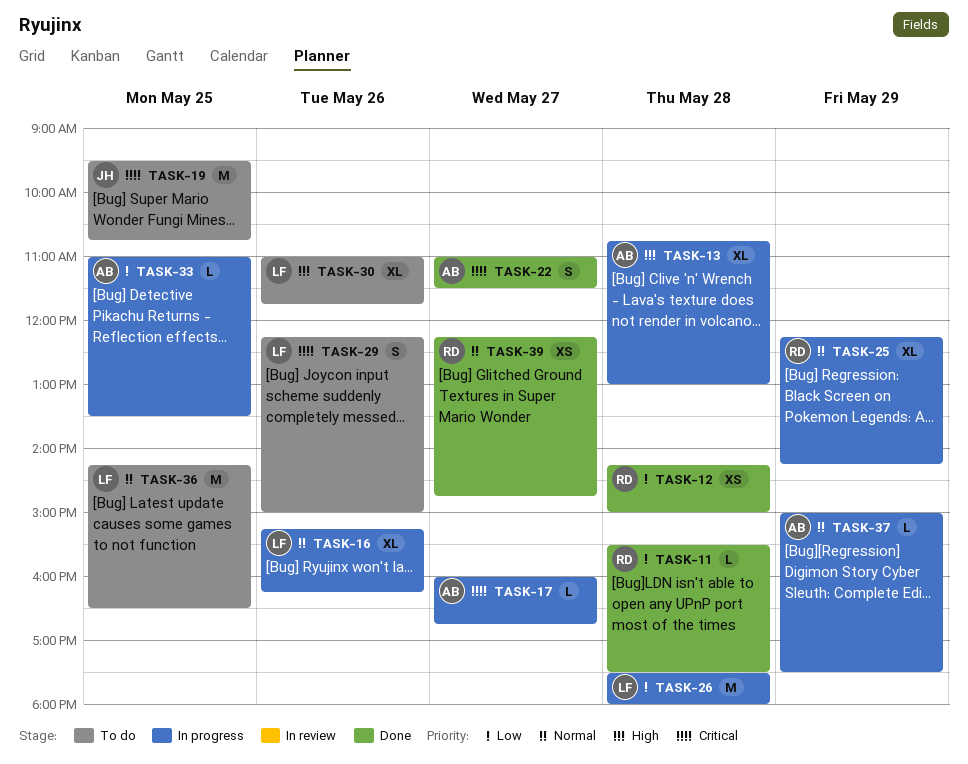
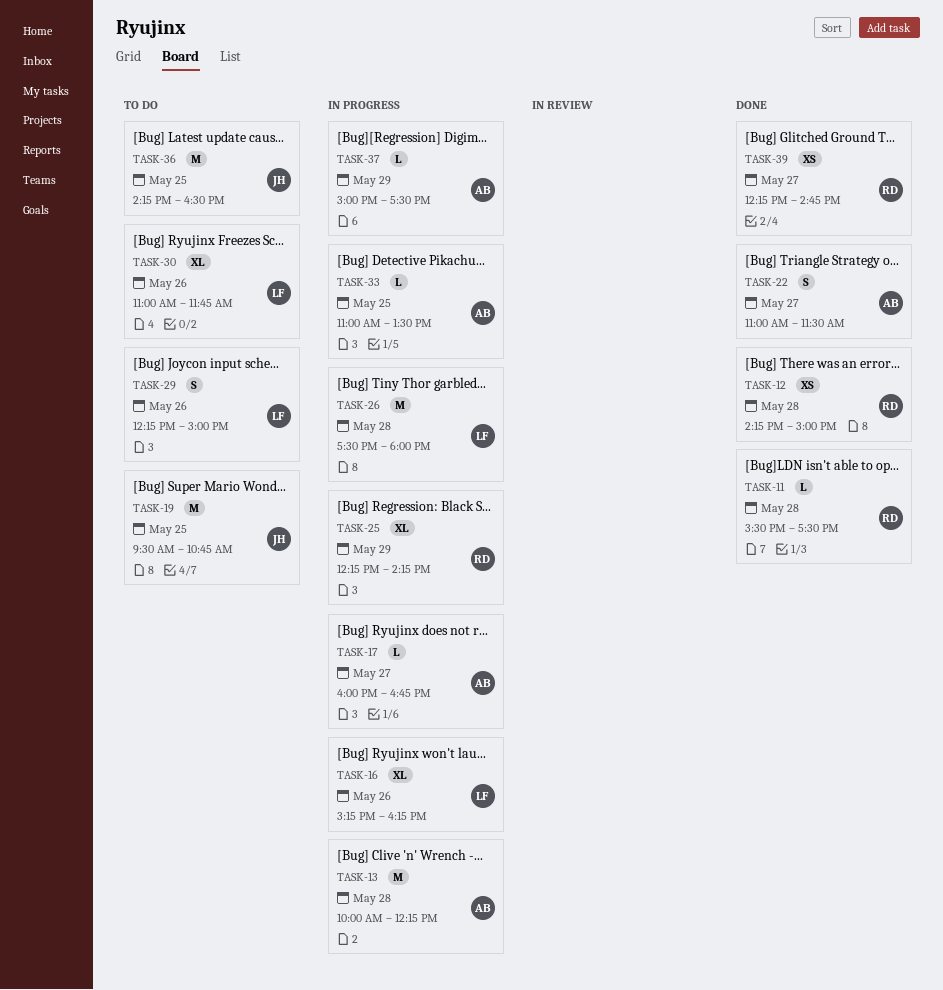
TASK-13, estimate: XL -> M
TASK-13, begins: 10:45 -> 10:00
TASK-13, ends: 13:00 -> 12:15
TASK-36, owner: LF -> JH

